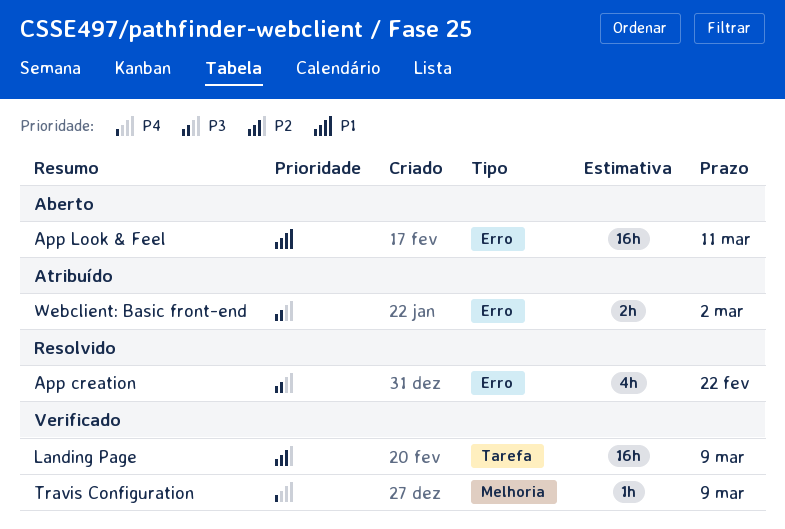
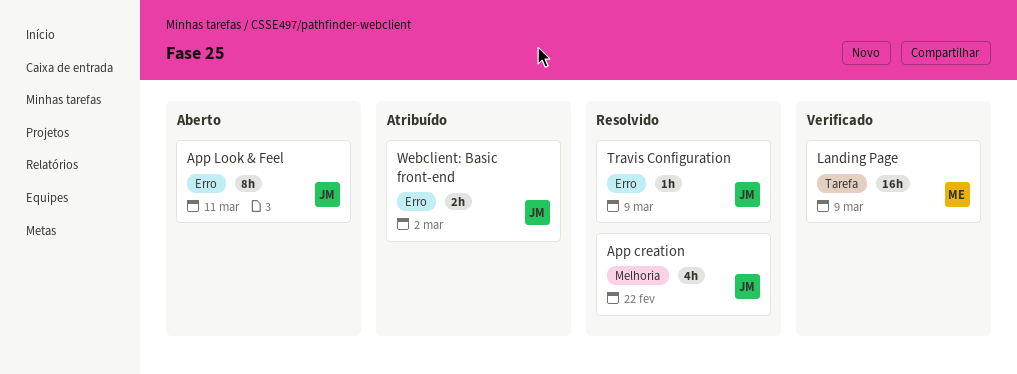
App creation, label: Erro -> Melhoria
App Look & Feel, estimate: 16h -> 8h
Travis Configuration, status: Verificado -> Resolvido
Travis Configuration, label: Melhoria -> Erro

